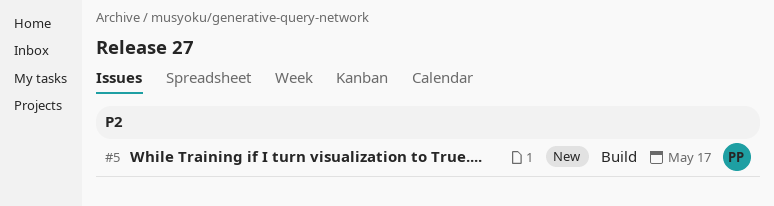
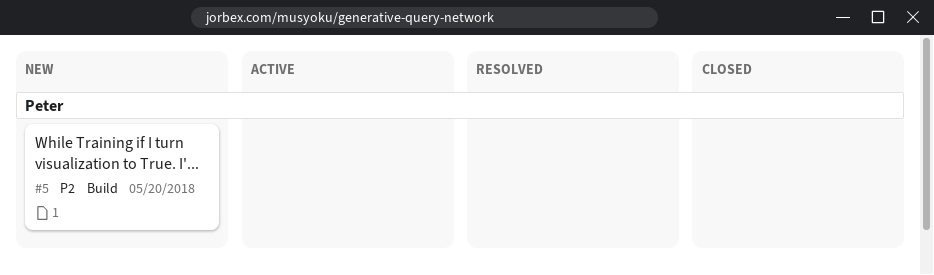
#5, due: May 17 -> May 20

